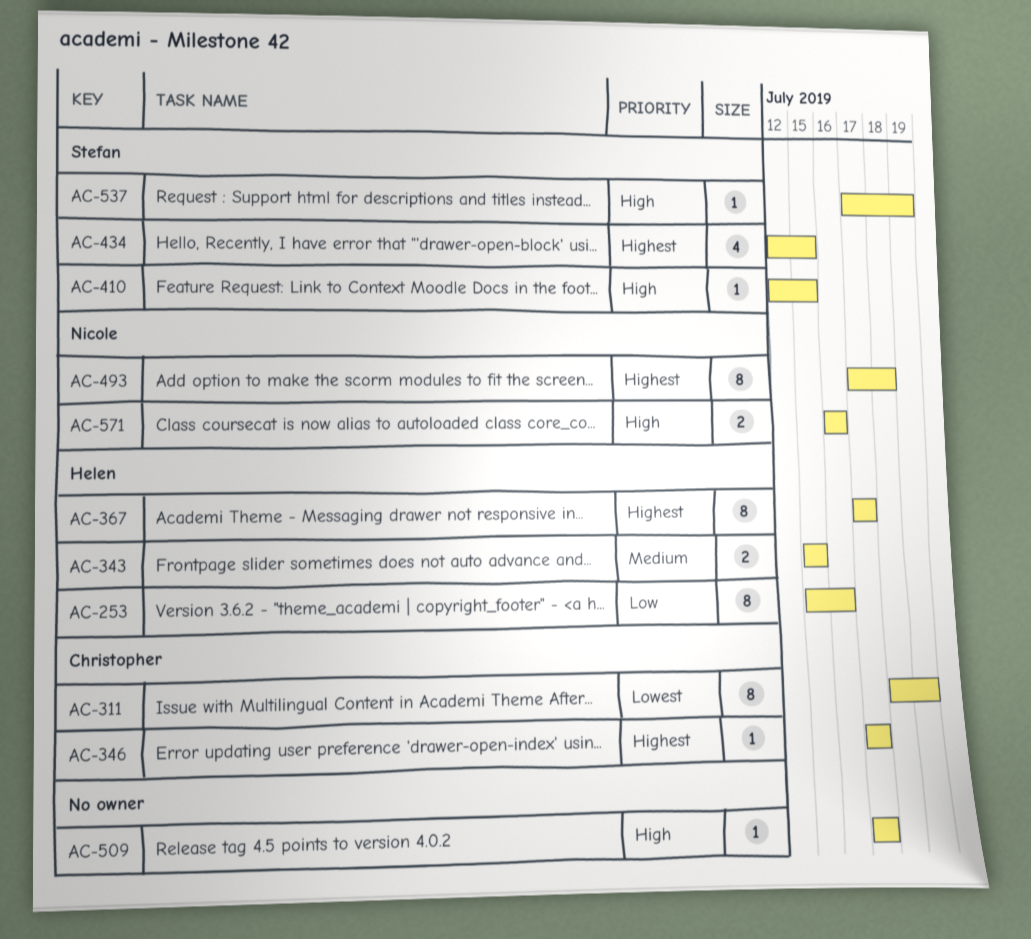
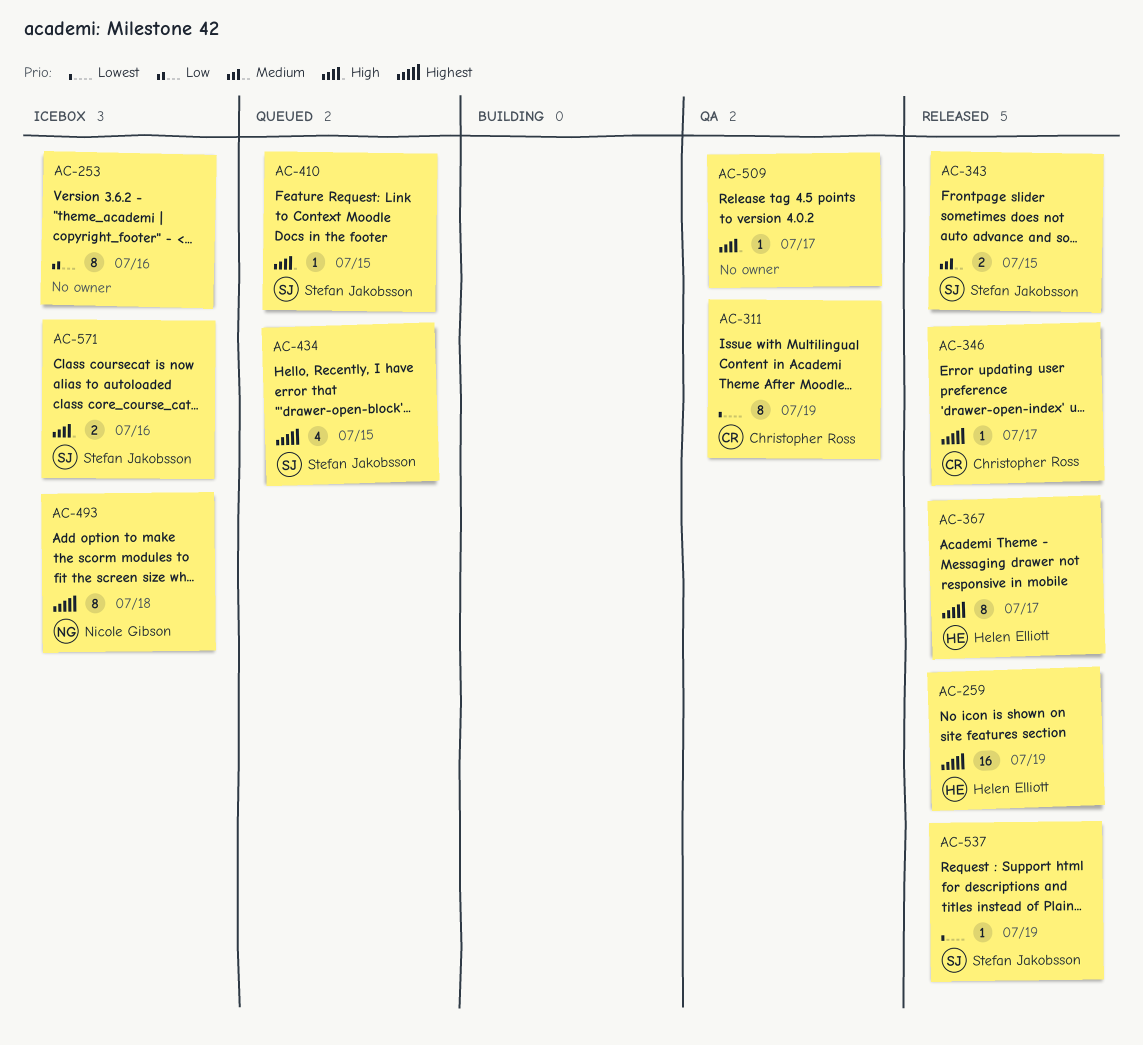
AC-253, owner: Helen Elliott -> none
AC-259: none -> present
AC-343, owner: Helen Elliott -> Stefan Jakobsson
AC-537, priority: High -> Lowest
AC-571, owner: Nicole Gibson -> Stefan Jakobsson

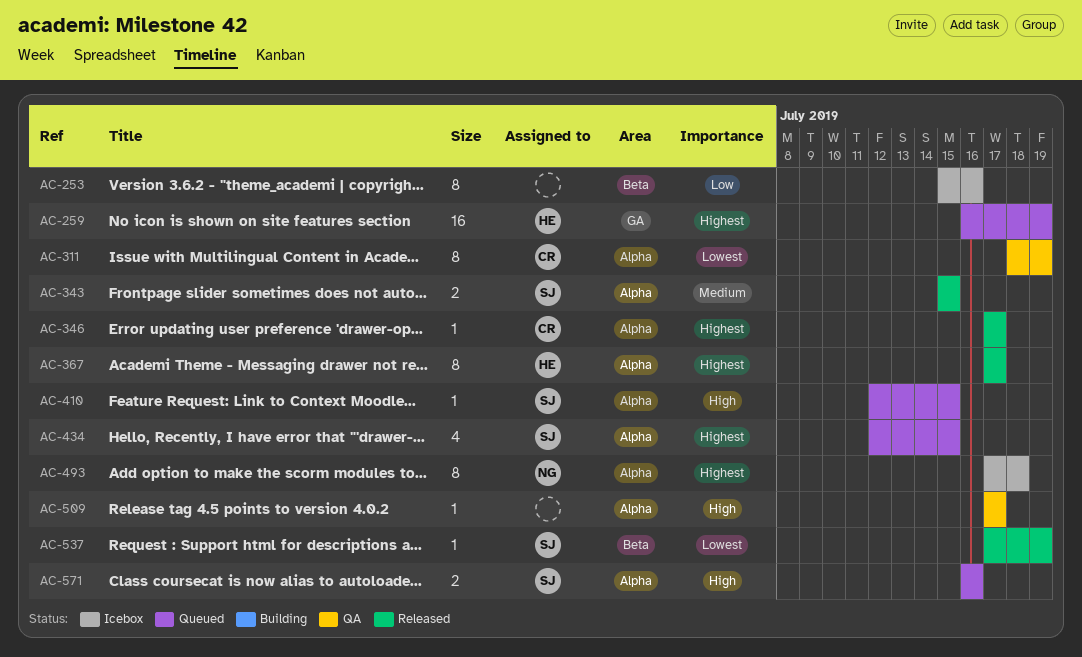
AC-259, status: Released -> Queued
AC-571, status: Icebox -> Queued

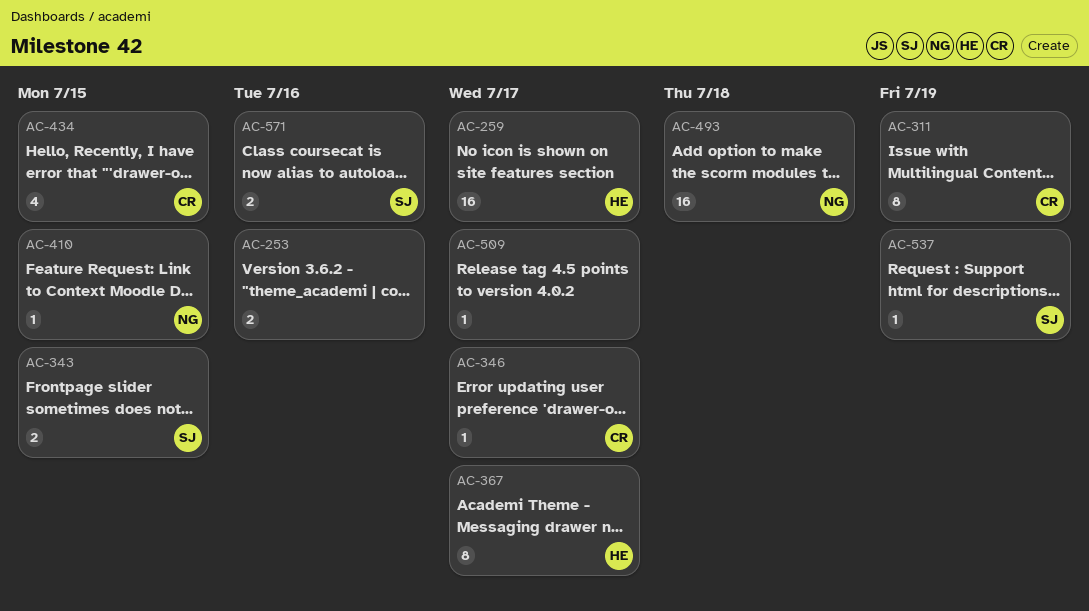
AC-253, estimate: 8 -> 2
AC-259, due: Jul 19 -> Jul 17
AC-410, owner: SJ -> NG
AC-434, owner: SJ -> CR
AC-493, estimate: 8 -> 16

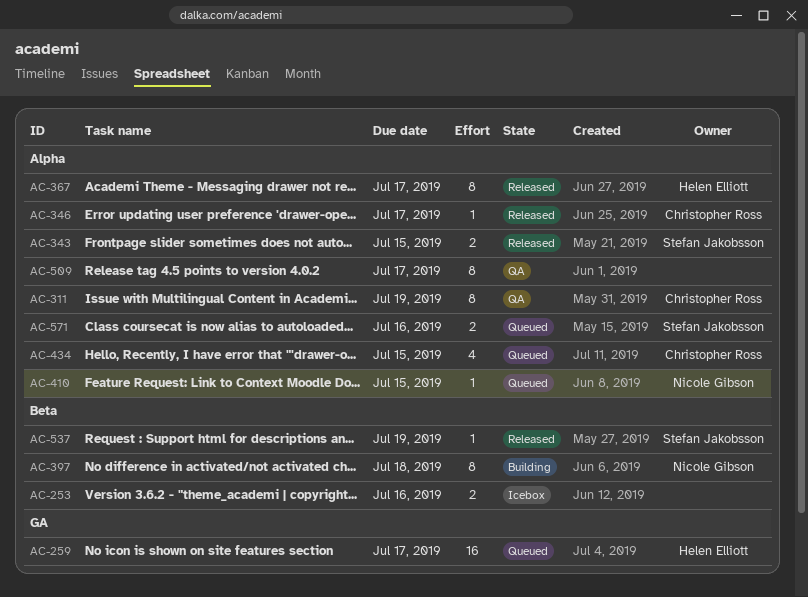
AC-397: none -> present
AC-493: present -> none
AC-509, estimate: 1 -> 8

